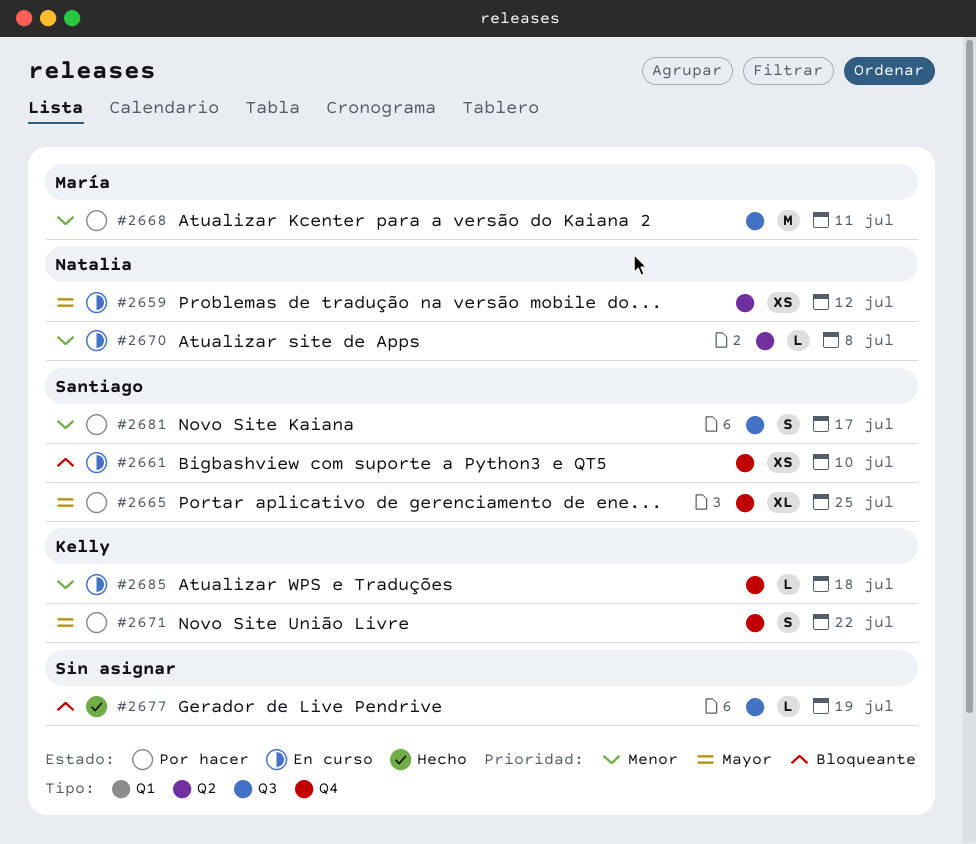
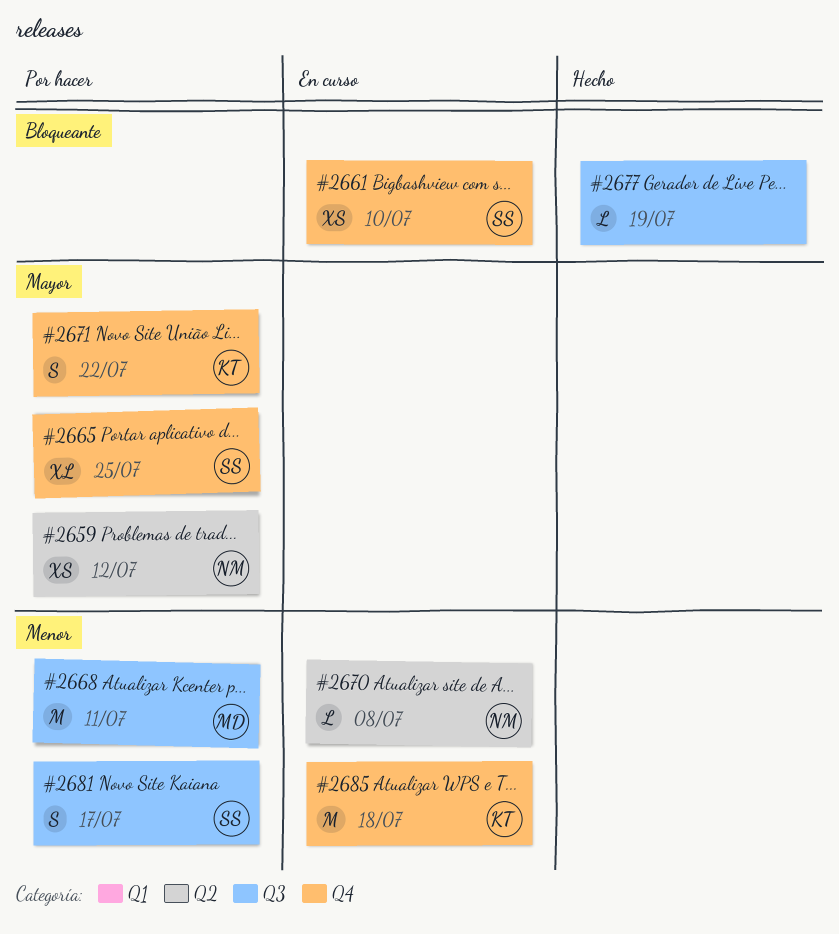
#2659, status: En curso -> Por hacer
#2685, estimate: L -> M

